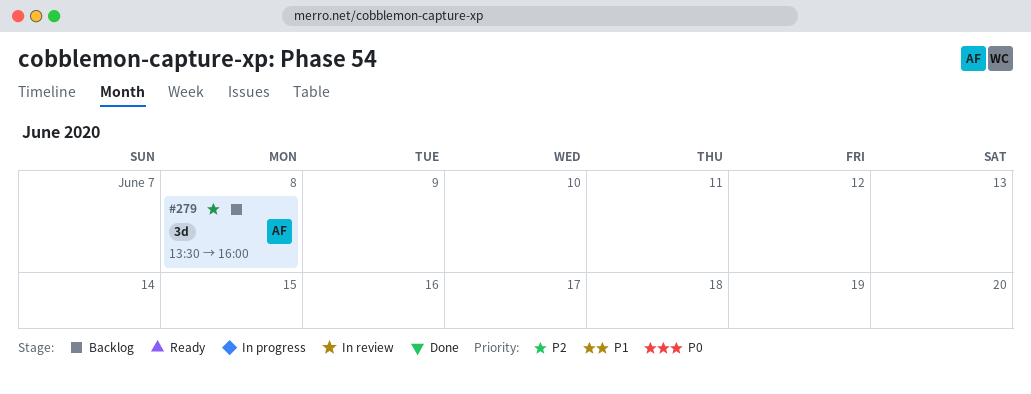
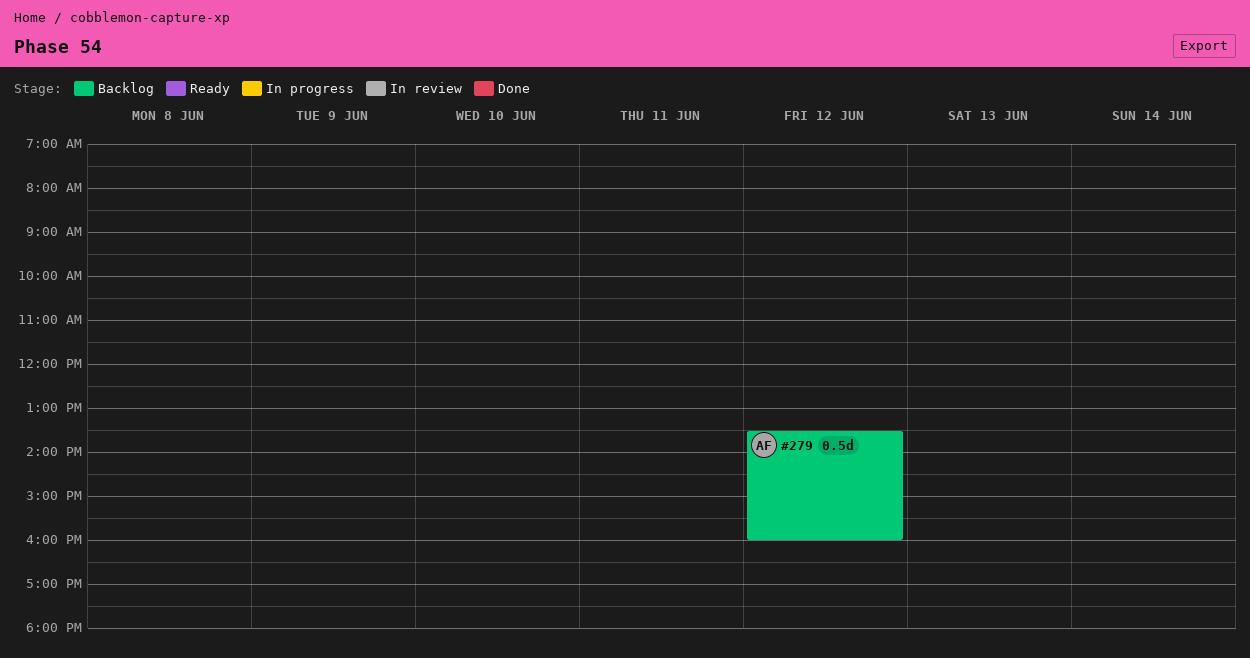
#279, estimate: 3d -> 0.5d
#279, day: Jun 8 -> Jun 12

